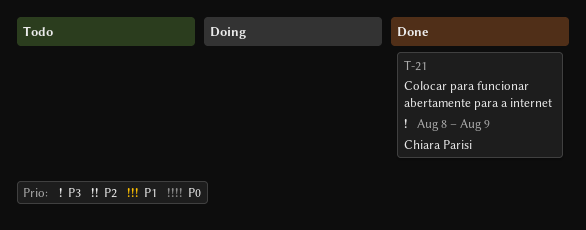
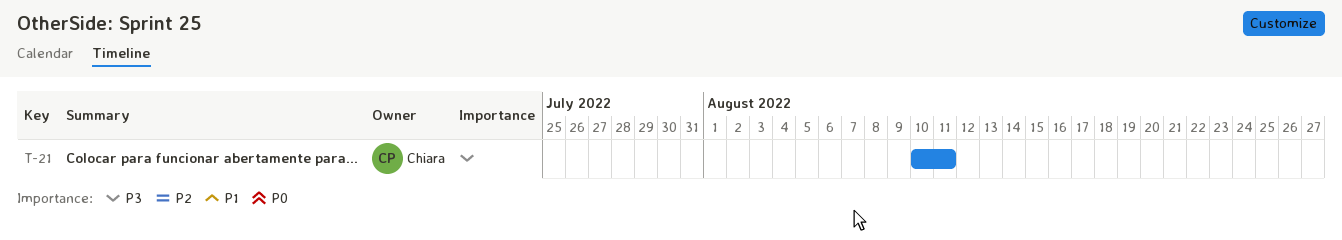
T-21, start: Aug 8 -> Aug 10
T-21, due: Aug 9 -> Aug 11

